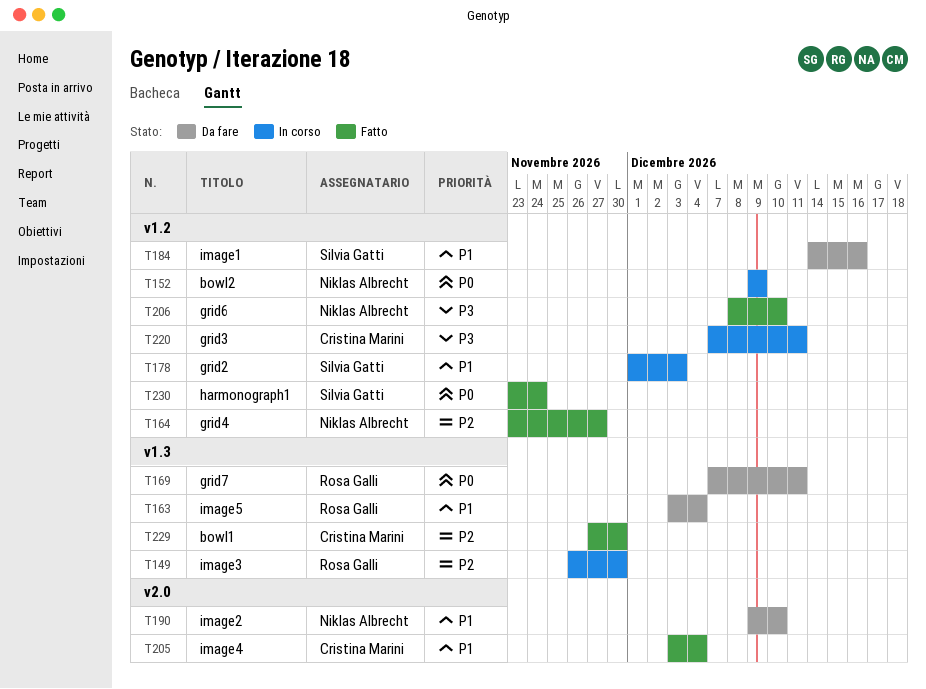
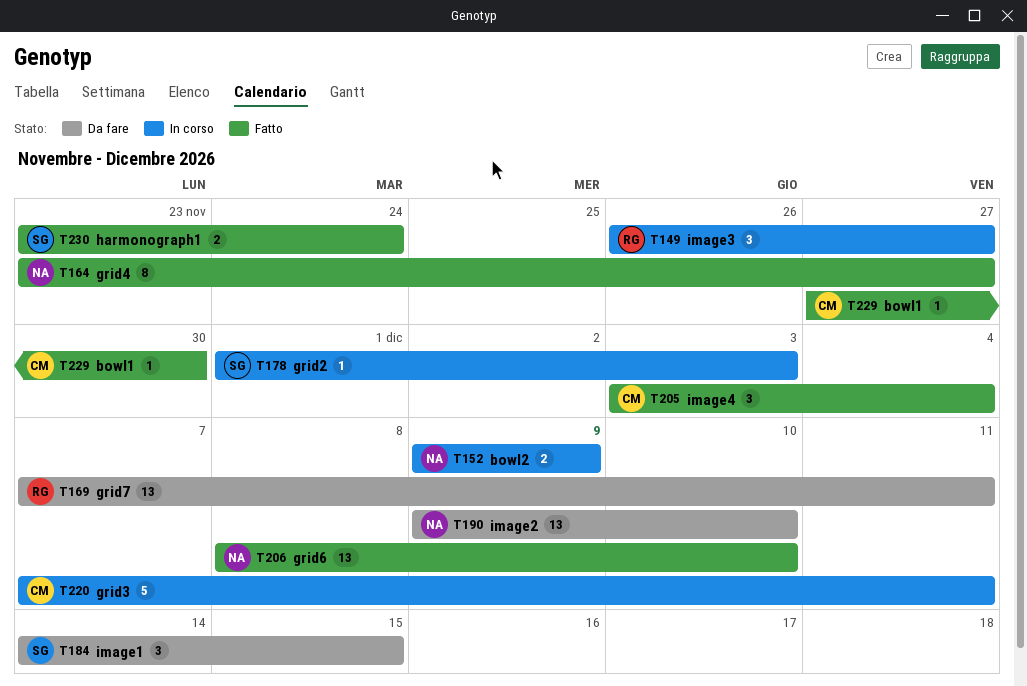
T149, due: Nov 30 -> Nov 27
T163: present -> none
T184, due: Dec 16 -> Dec 15

